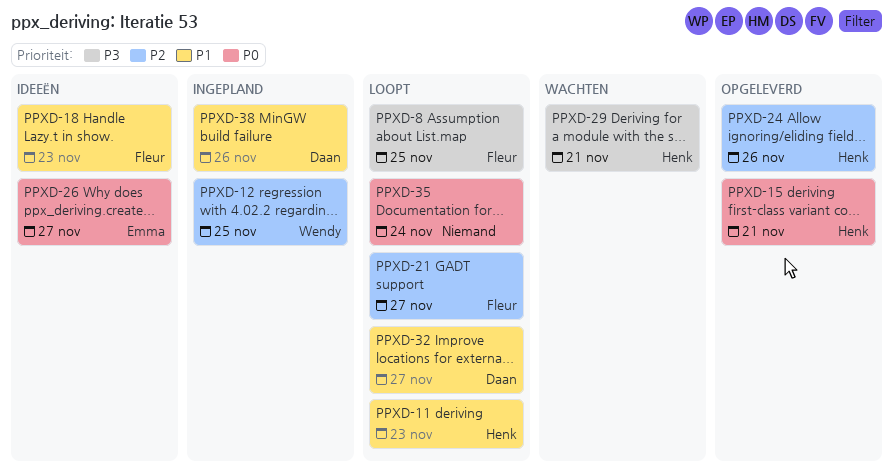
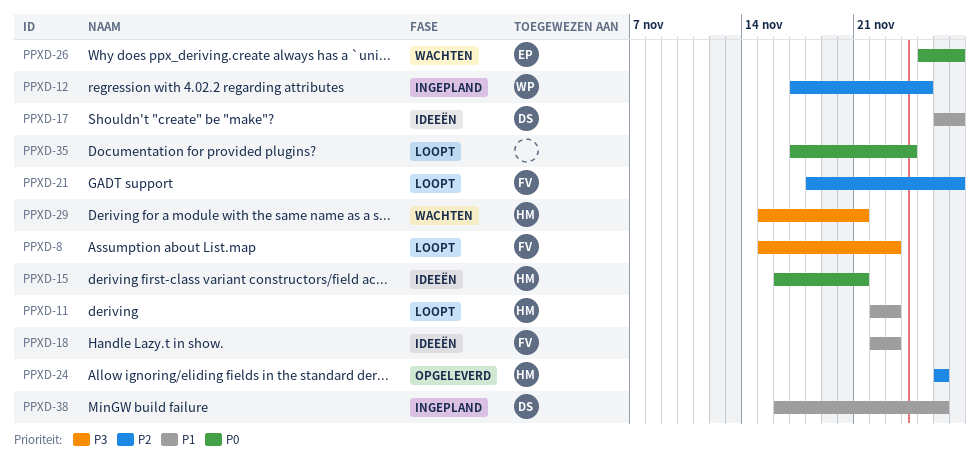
PPXD-8, due: Nov 25 -> Nov 23
PPXD-15, status: Opgeleverd -> Ideeën
PPXD-17: none -> present
PPXD-26, status: Ideeën -> Wachten
PPXD-32: present -> none

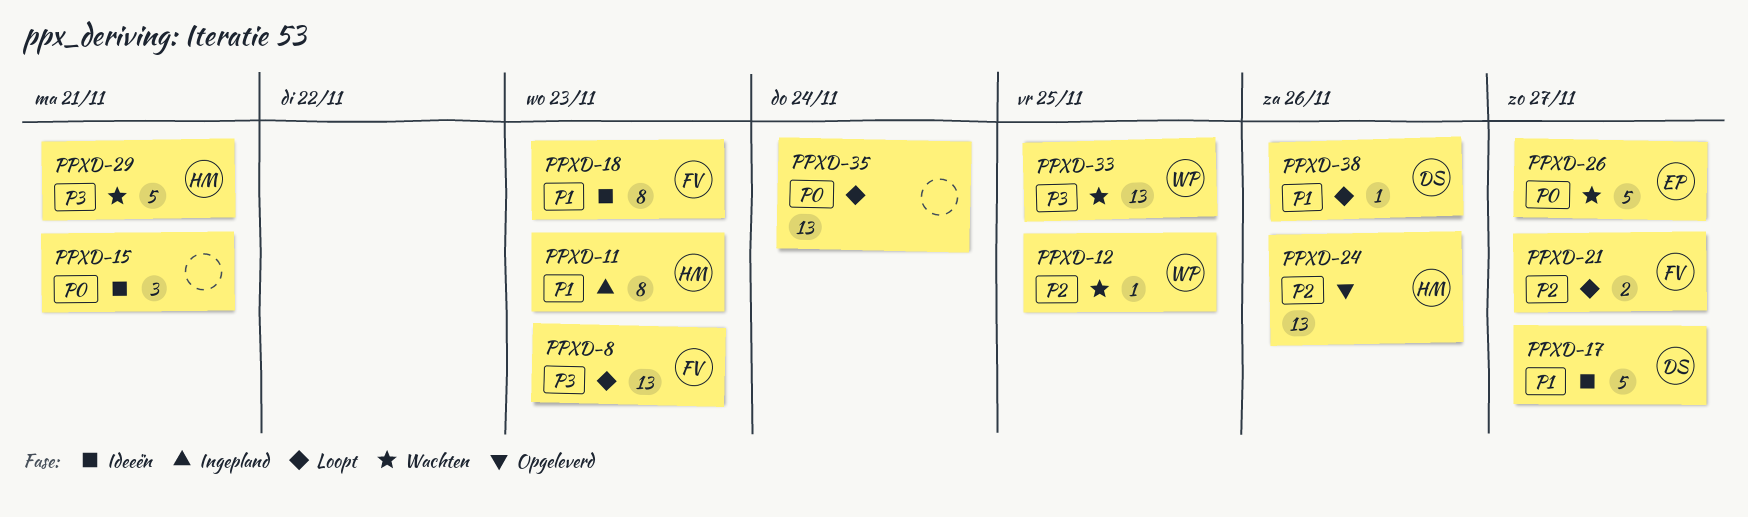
PPXD-11, status: Loopt -> Ingepland
PPXD-12, status: Ingepland -> Wachten
PPXD-15, owner: HM -> none
PPXD-33: none -> present
PPXD-38, status: Ingepland -> Loopt

